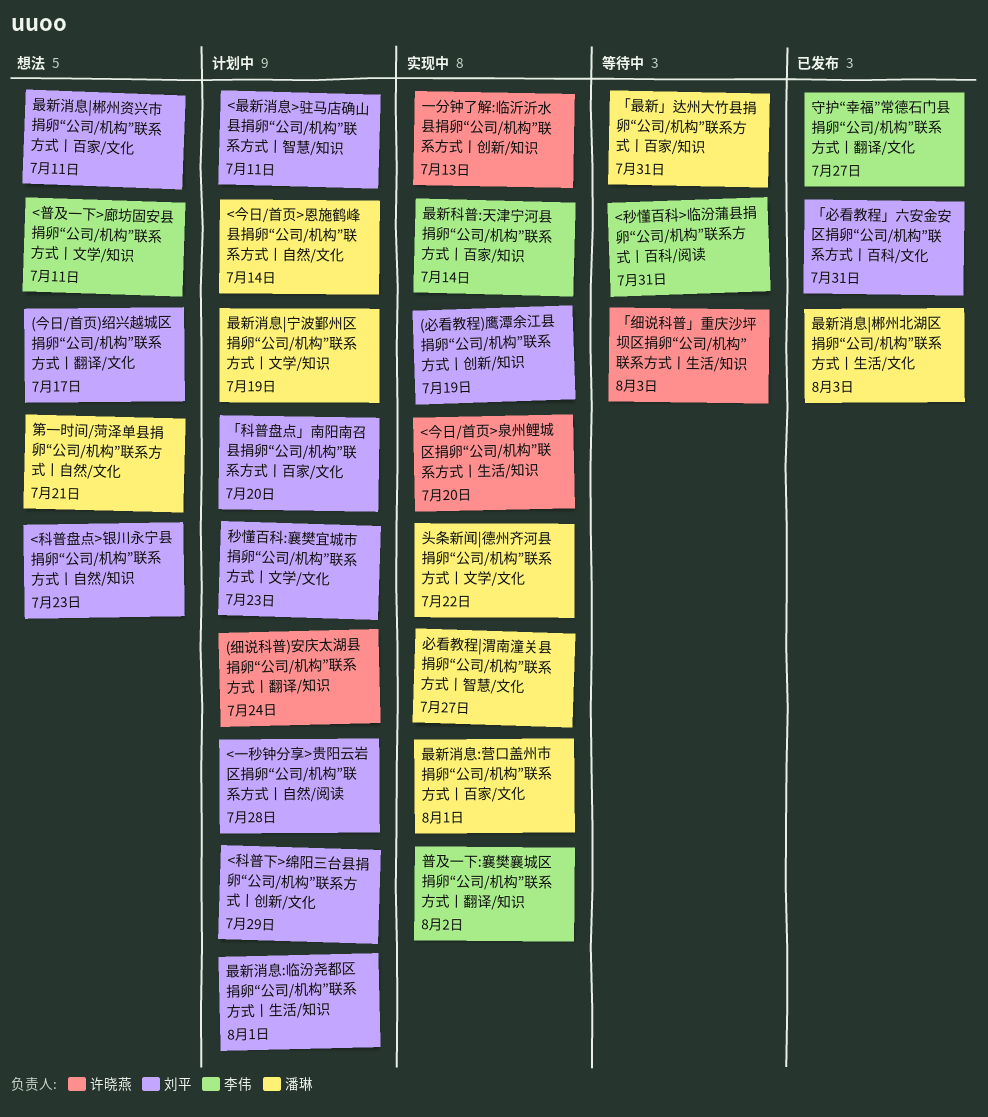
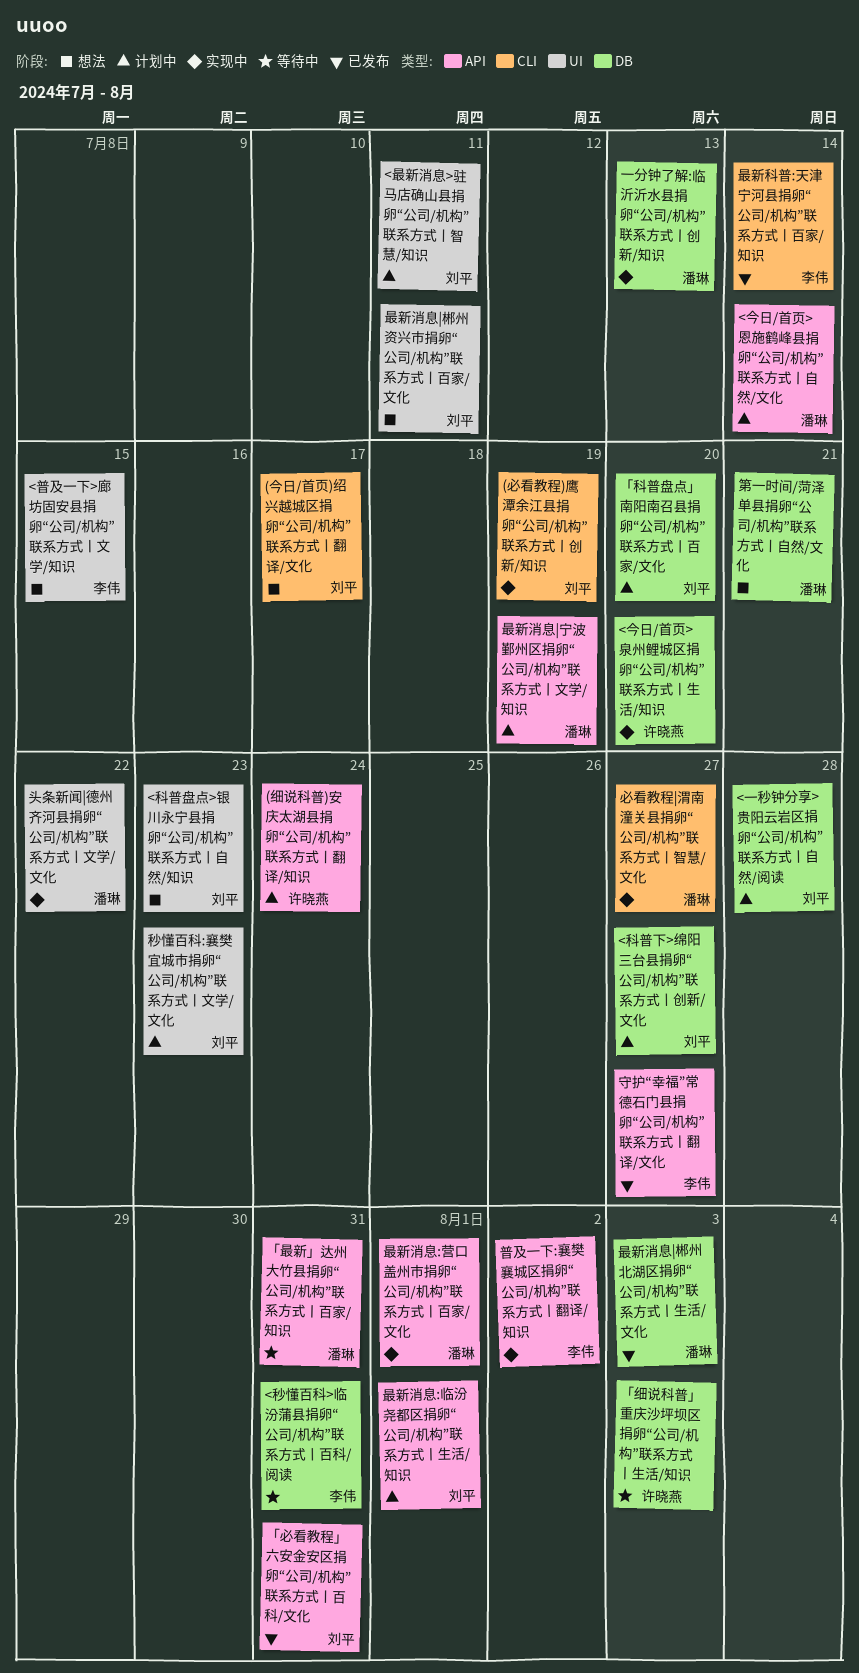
<普及一下>廊坊固安县捐卵“公司/机构”联系方式丨文学/知识, due: Jul 11 -> Jul 15
<科普下>绵阳三台县捐卵“公司/机构”联系方式丨创新/文化, due: Jul 29 -> Jul 27
一分钟了解:临沂沂水县捐卵“公司/机构”联系方式丨创新/知识, owner: 许晓燕 -> 潘琳
最新科普:天津宁河县捐卵“公司/机构”联系方式丨百家/知识, status: 实现中 -> 已发布

